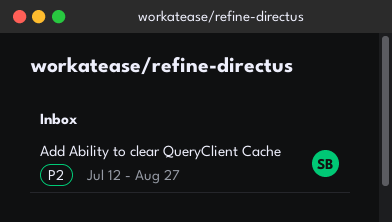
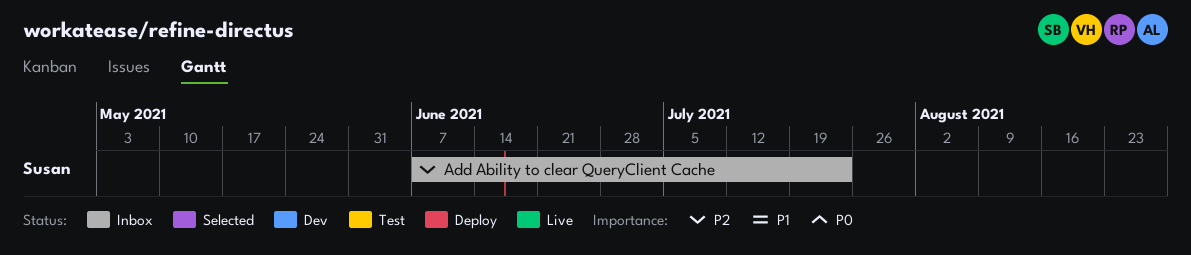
Add Ability to clear QueryClient Cache, start: Jul 12 -> Jun 7
Add Ability to clear QueryClient Cache, due: Aug 27 -> Jul 23

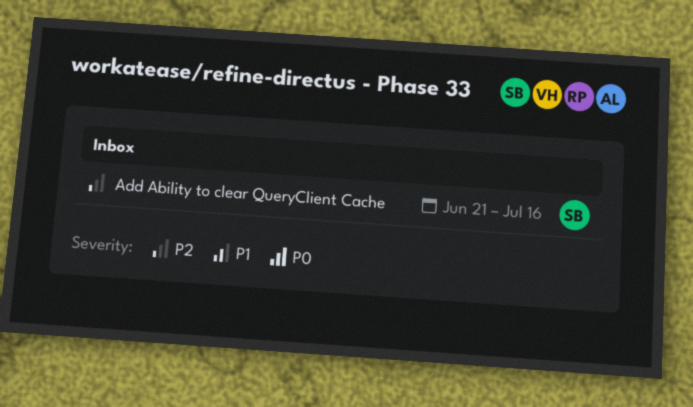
Add Ability to clear QueryClient Cache, start: Jun 7 -> Jun 21
Add Ability to clear QueryClient Cache, due: Jul 23 -> Jul 16

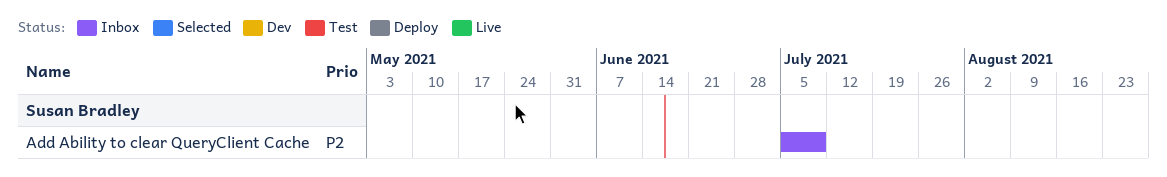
Add Ability to clear QueryClient Cache, start: Jun 21 -> Jul 5
Add Ability to clear QueryClient Cache, due: Jul 16 -> Jul 9

